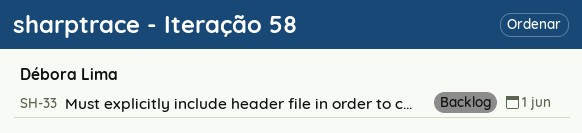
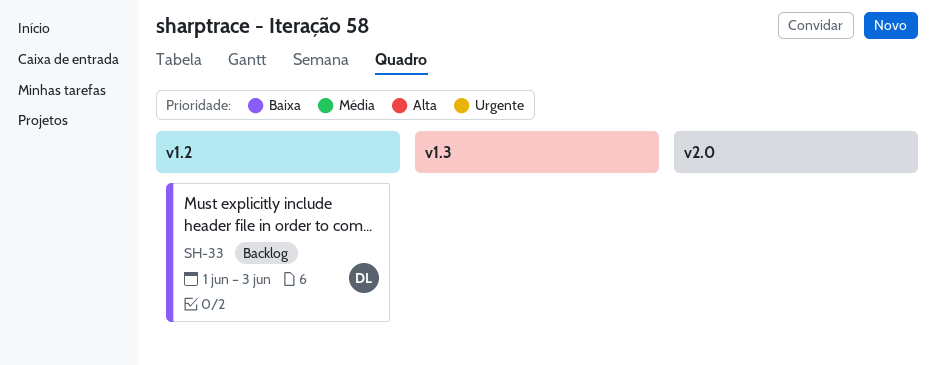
SH-33, due: Jun 1 -> Jun 3

